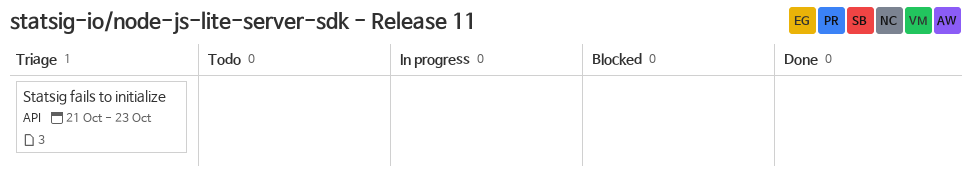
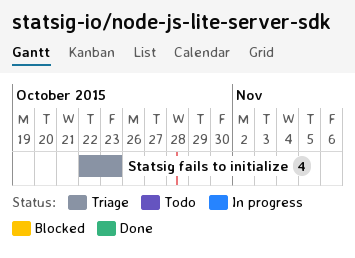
Statsig fails to initialize, start: Oct 21 -> Oct 22

